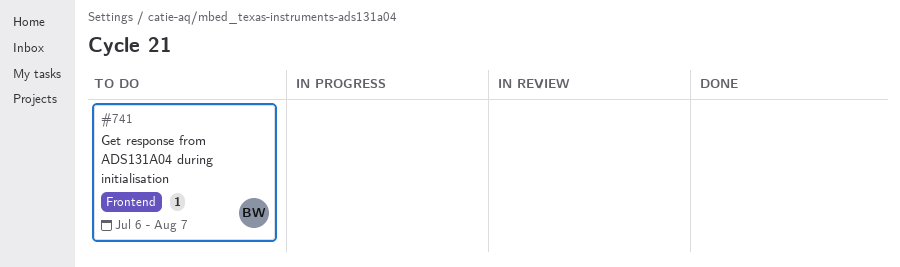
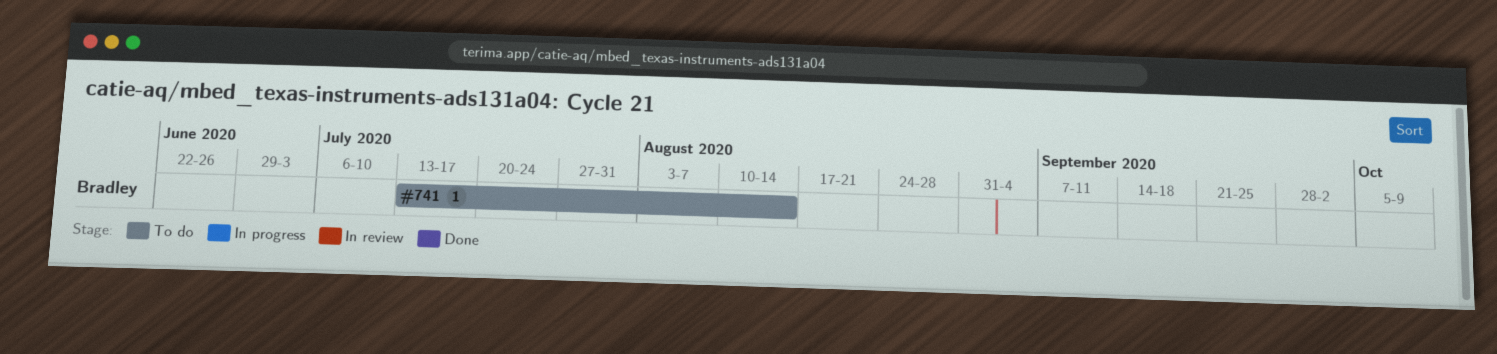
#741, start: Jul 6 -> Jul 13
#741, due: Aug 7 -> Aug 14

